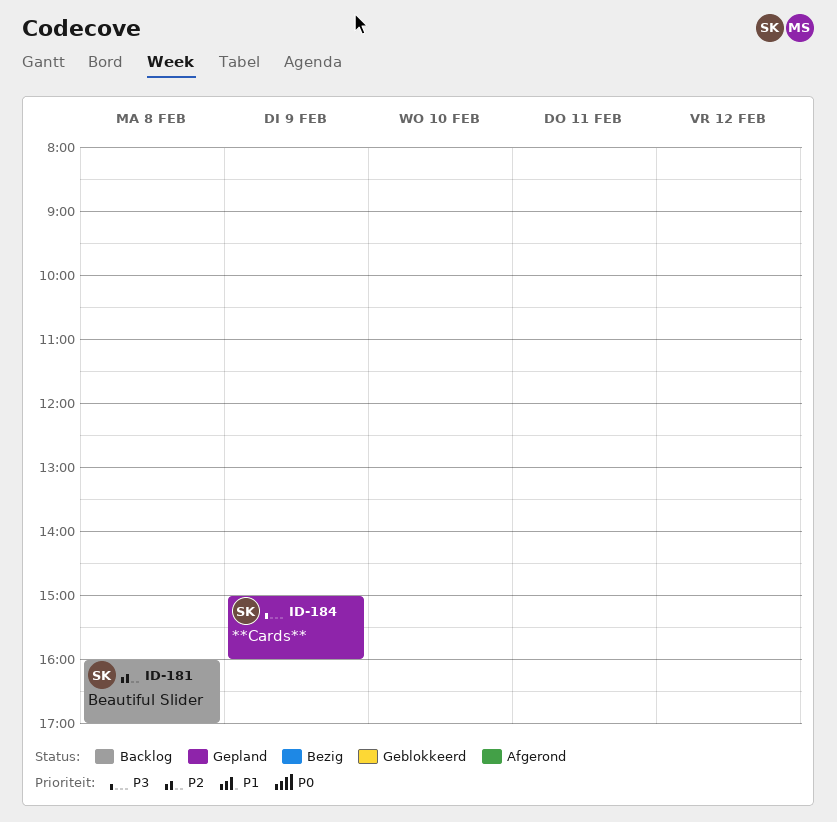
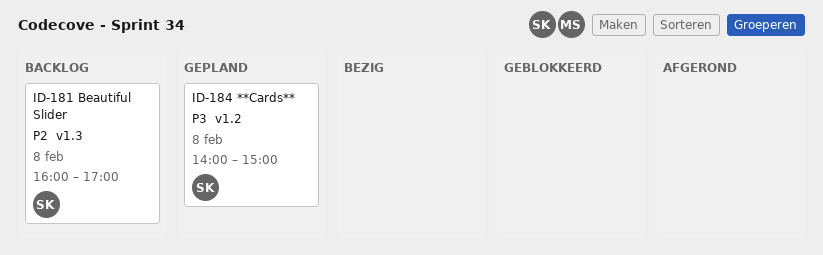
ID-184, day: Feb 9 -> Feb 8
ID-184, begins: 15:00 -> 14:00
ID-184, ends: 16:00 -> 15:00

